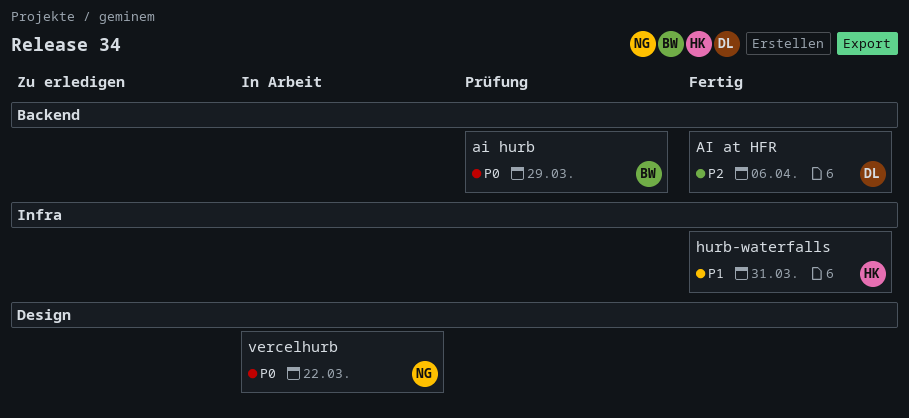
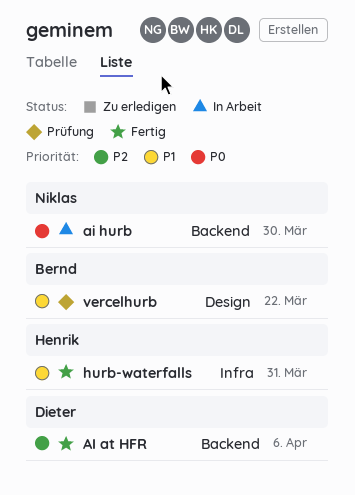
ai hurb, status: Prüfung -> In Arbeit
ai hurb, owner: Bernd -> Niklas
ai hurb, due: Mar 29 -> Mar 30
vercelhurb, status: In Arbeit -> Prüfung
vercelhurb, owner: Niklas -> Bernd
vercelhurb, priority: P0 -> P1

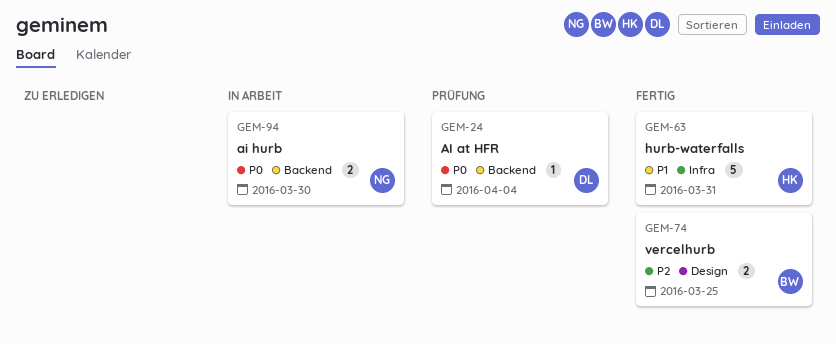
AI at HFR, status: Fertig -> Prüfung
AI at HFR, priority: P2 -> P0
AI at HFR, due: Apr 6 -> Apr 4
vercelhurb, status: Prüfung -> Fertig
vercelhurb, priority: P1 -> P2
vercelhurb, due: Mar 22 -> Mar 25

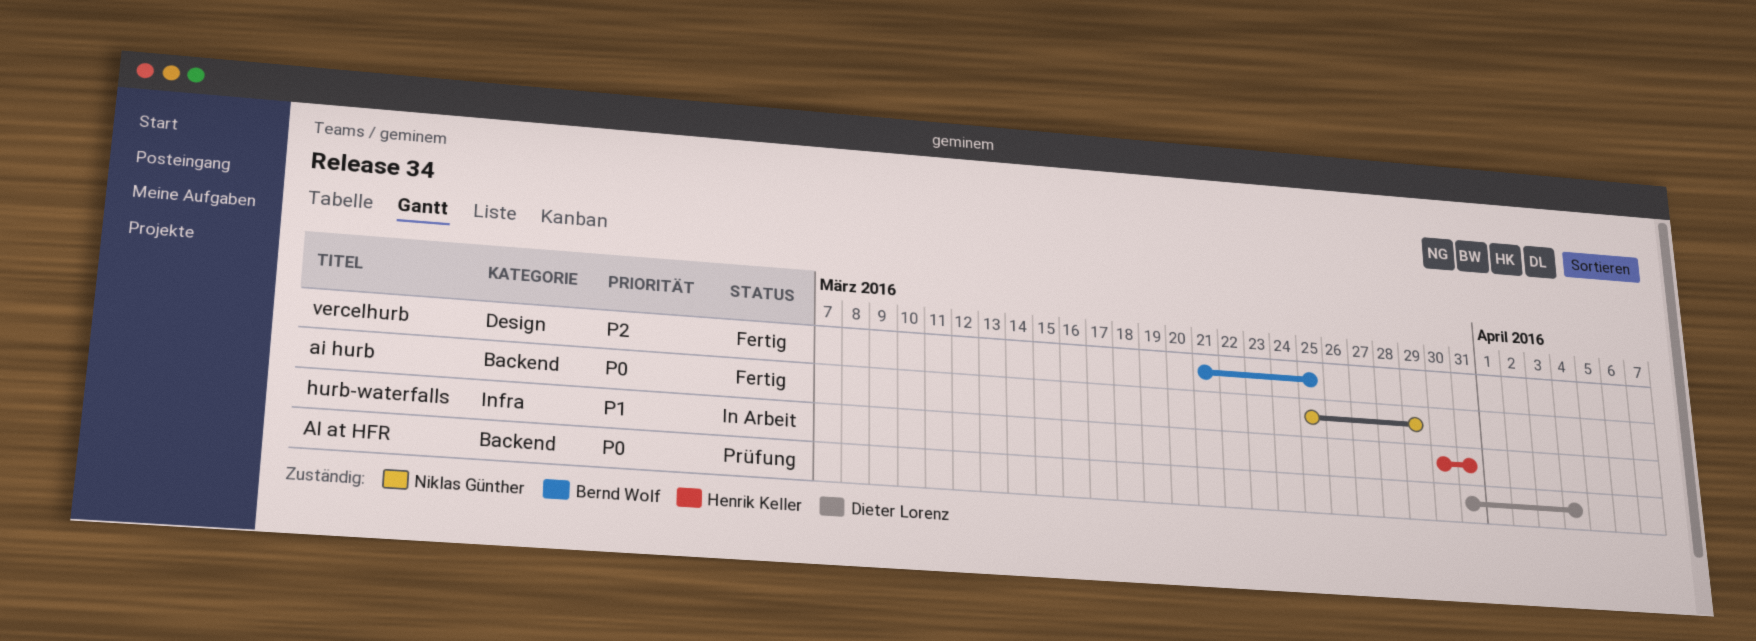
ai hurb, status: In Arbeit -> Fertig
ai hurb, due: Mar 30 -> Mar 29
hurb-waterfalls, status: Fertig -> In Arbeit

